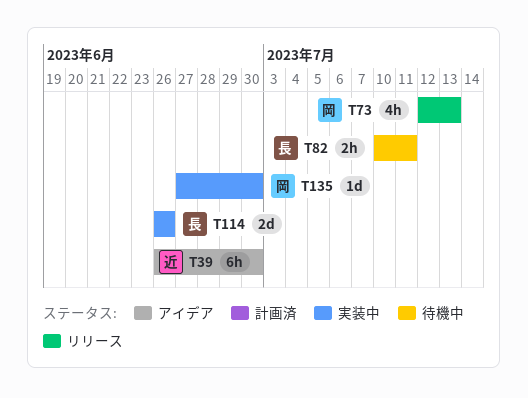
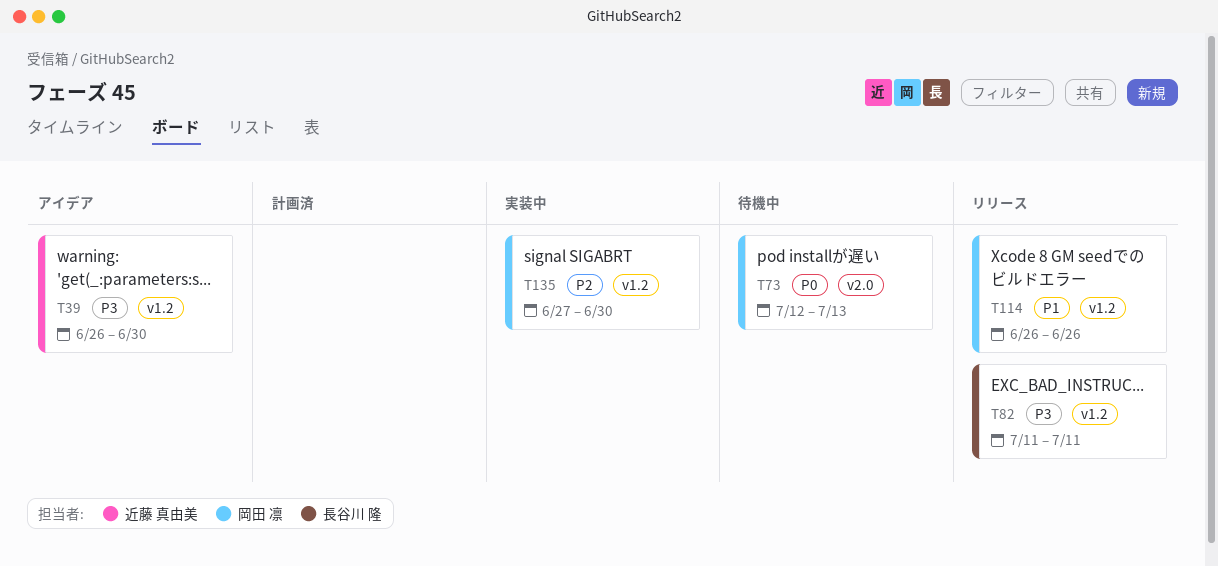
T73, status: リリース -> 待機中
T82, status: 待機中 -> リリース
T82, start: Jul 10 -> Jul 11
T114, status: 実装中 -> リリース
T114, owner: 長谷川 隆 -> 岡田 凛

